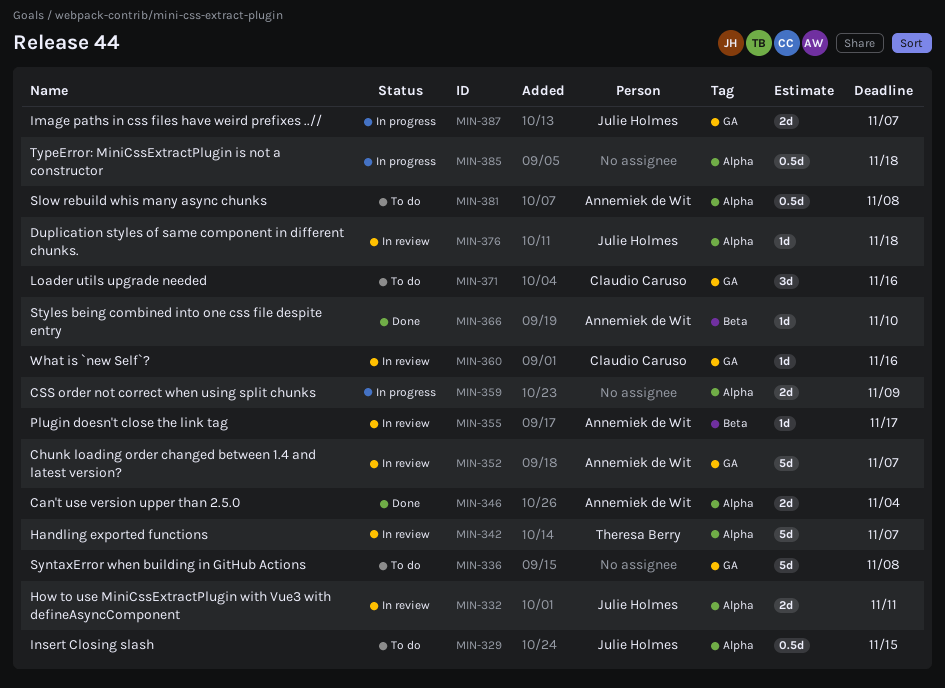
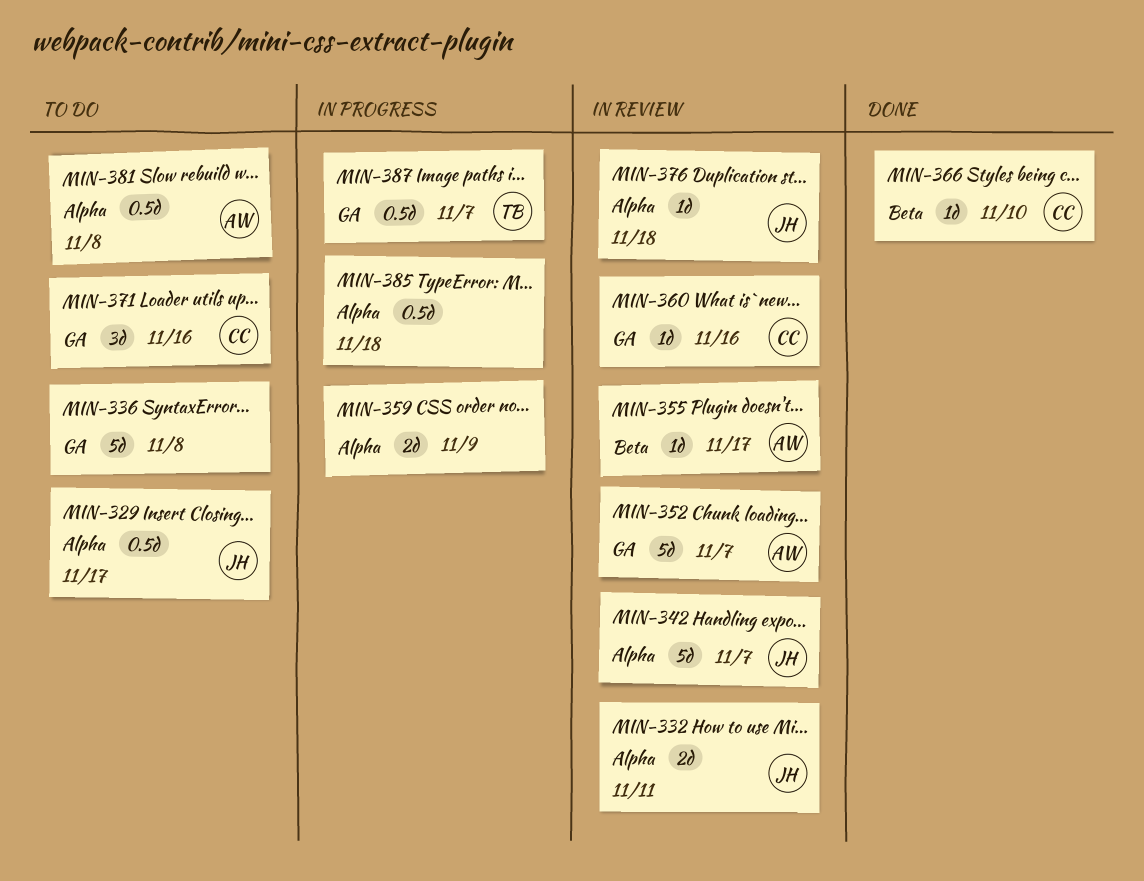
MIN-329, due: Nov 15 -> Nov 17
MIN-342, owner: Theresa Berry -> Julie Holmes
MIN-346: present -> none
MIN-366, owner: Annemiek de Wit -> Claudio Caruso
MIN-387, owner: Julie Holmes -> Theresa Berry
MIN-387, estimate: 2d -> 0.5d

